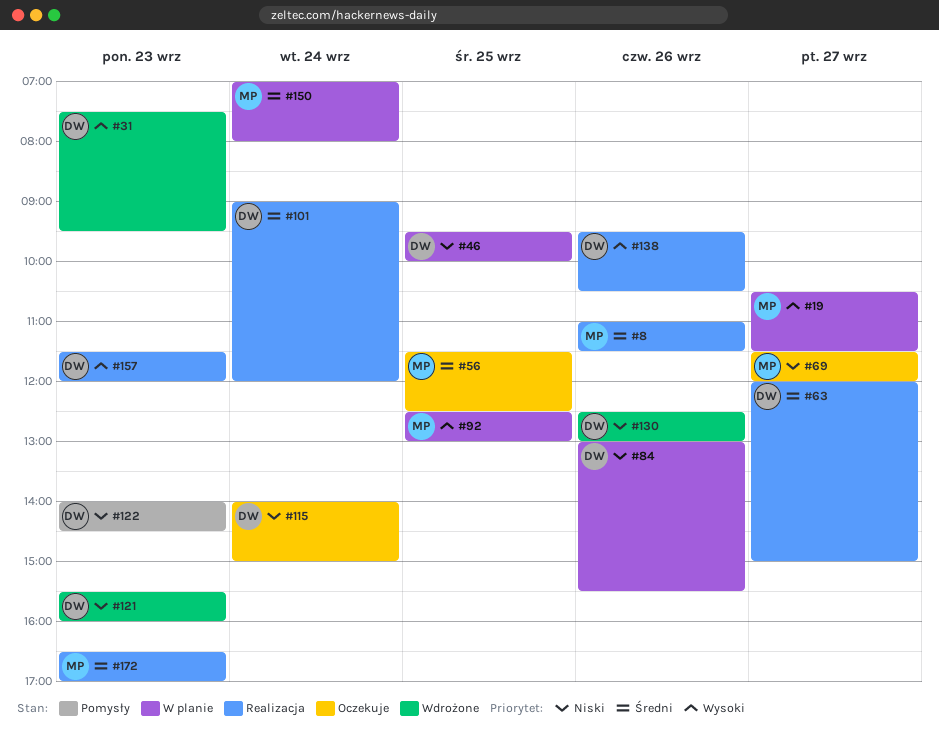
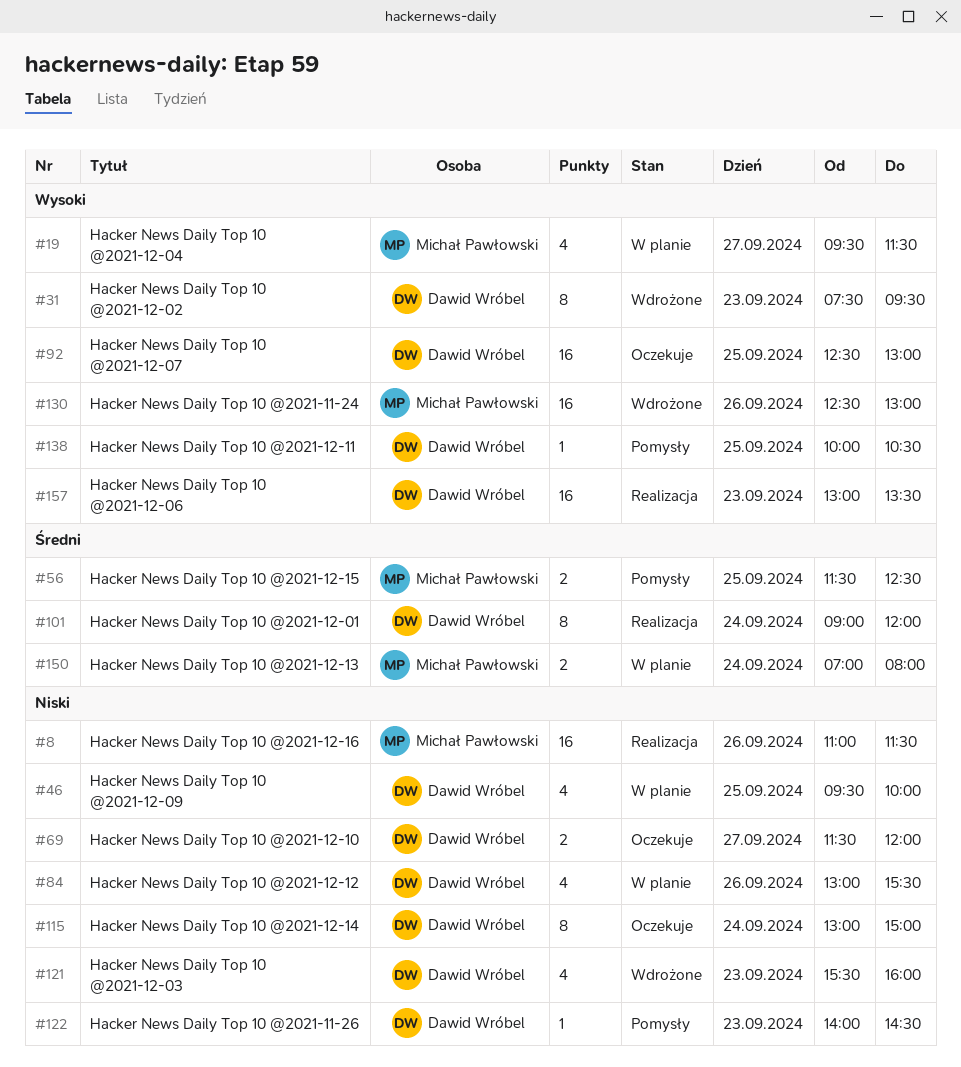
#8, priority: Średni -> Niski
#19, begins: 10:30 -> 09:30
#56, status: Oczekuje -> Pomysły
#63: present -> none
#69, owner: Michał Pawłowski -> Dawid Wróbel
#92, status: W planie -> Oczekuje
#92, owner: Michał Pawłowski -> Dawid Wróbel
#115, begins: 14:00 -> 13:00
#130, owner: Dawid Wróbel -> Michał Pawłowski
#130, priority: Niski -> Wysoki
#138, status: Realizacja -> Pomysły
#138, day: Sep 26 -> Sep 25
#138, begins: 09:30 -> 10:00
#157, begins: 11:30 -> 13:00
#157, ends: 12:00 -> 13:30
#172: present -> none

